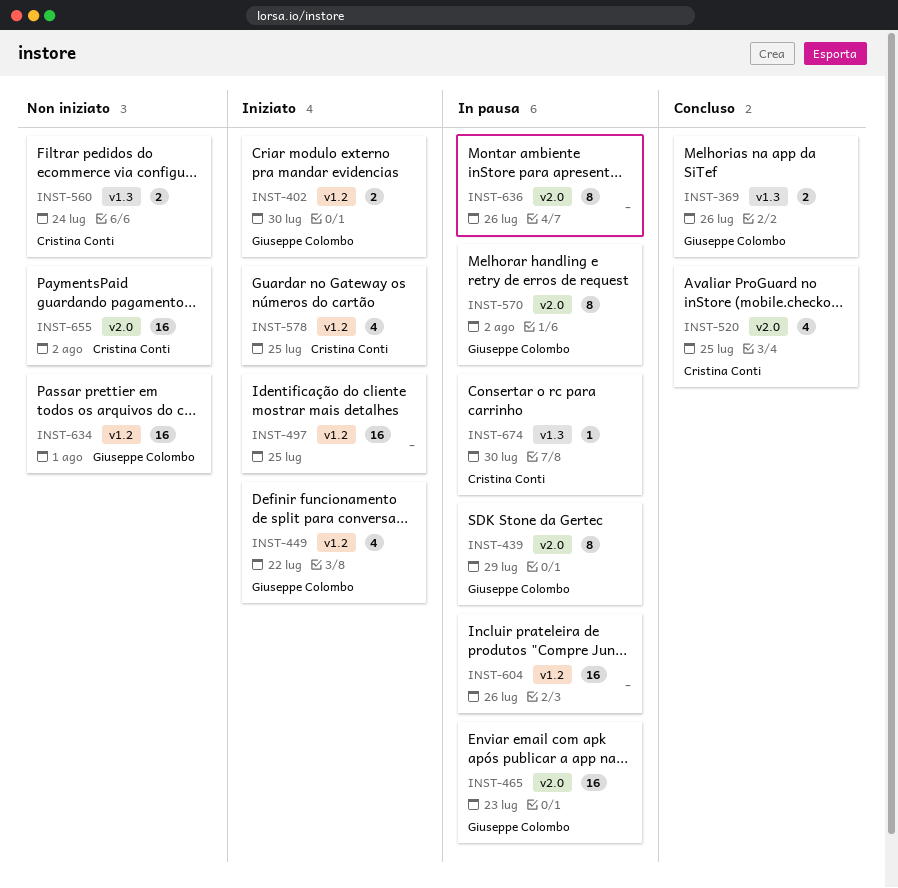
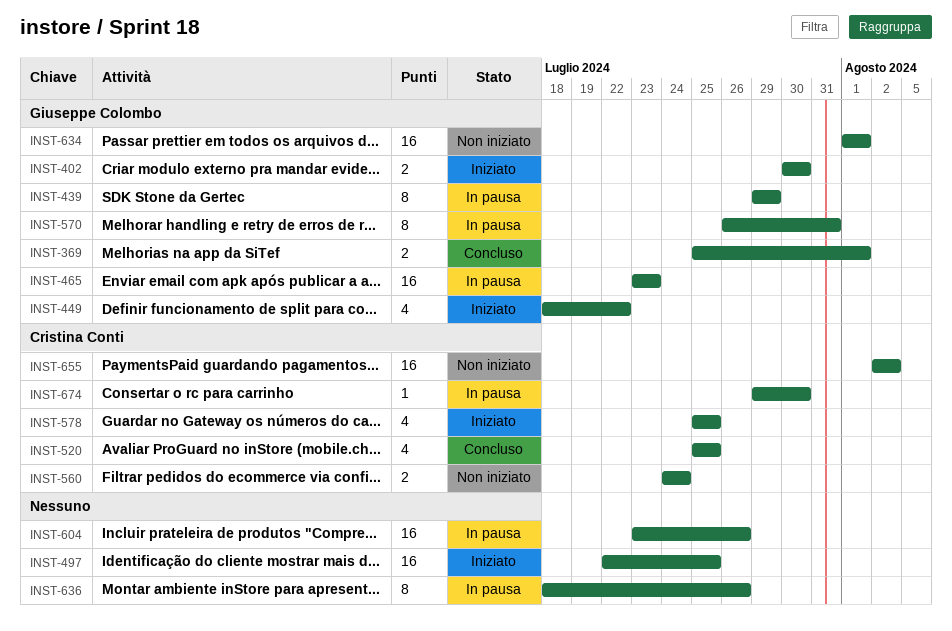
INST-369, due: Jul 26 -> Aug 1
INST-570, due: Aug 2 -> Jul 31

